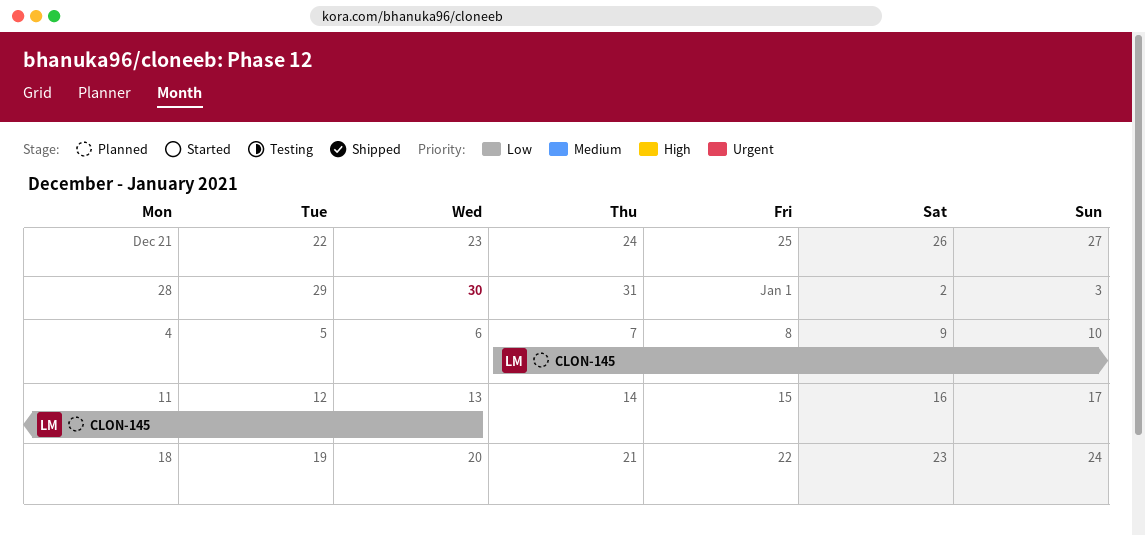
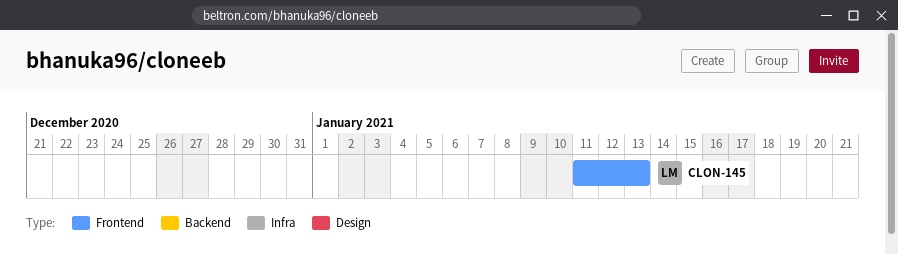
CLON-145, start: Jan 7 -> Jan 11

